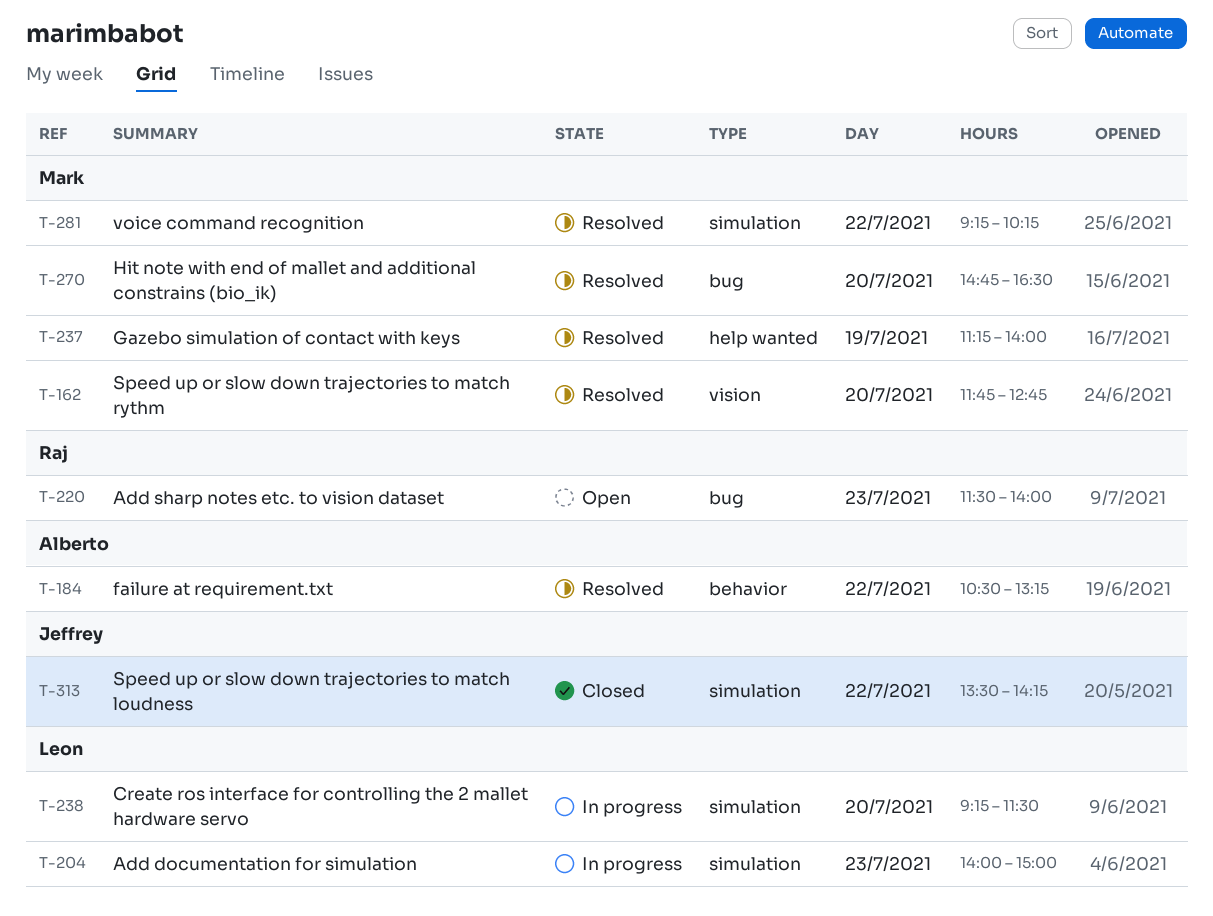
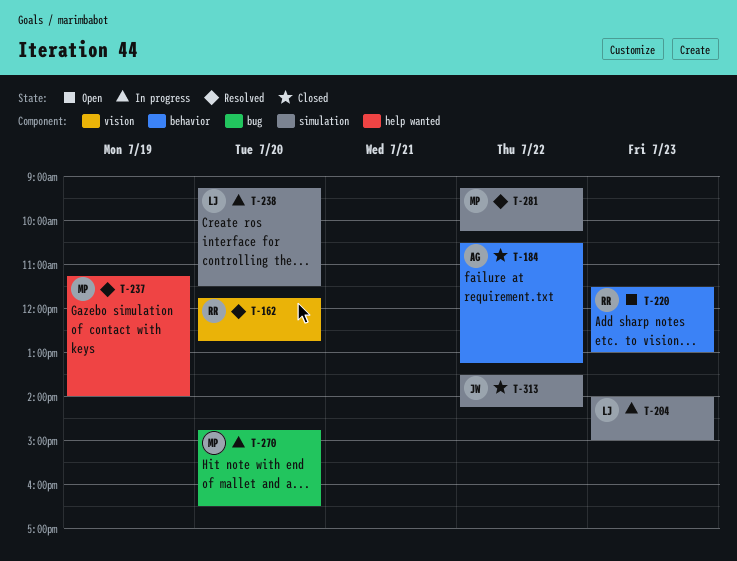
T-162, owner: Mark -> Raj
T-184, status: Resolved -> Closed
T-220, label: bug -> behavior
T-220, ends: 14:00 -> 13:00
T-270, status: Resolved -> In progress

